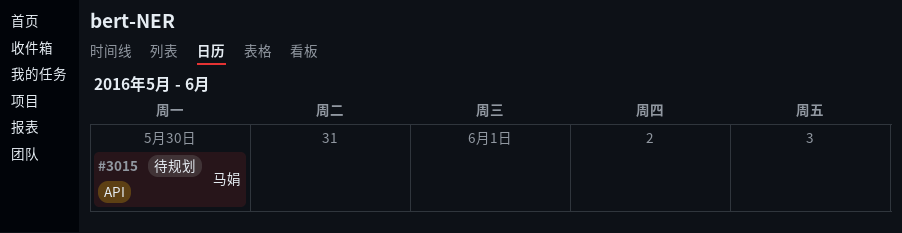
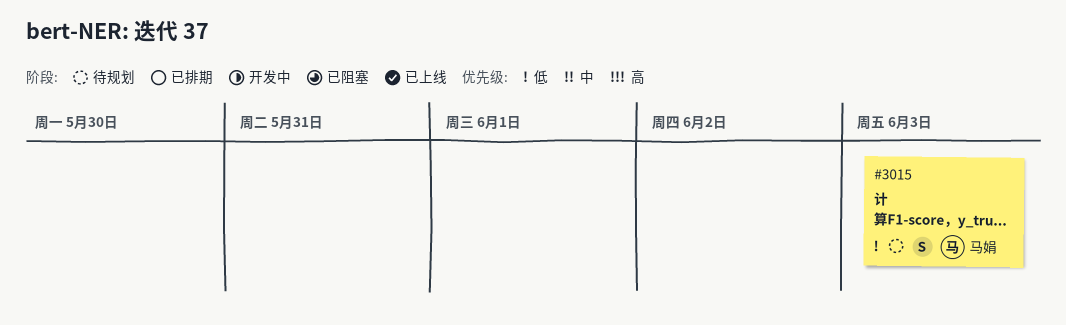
#3015, due: May 30 -> Jun 3

